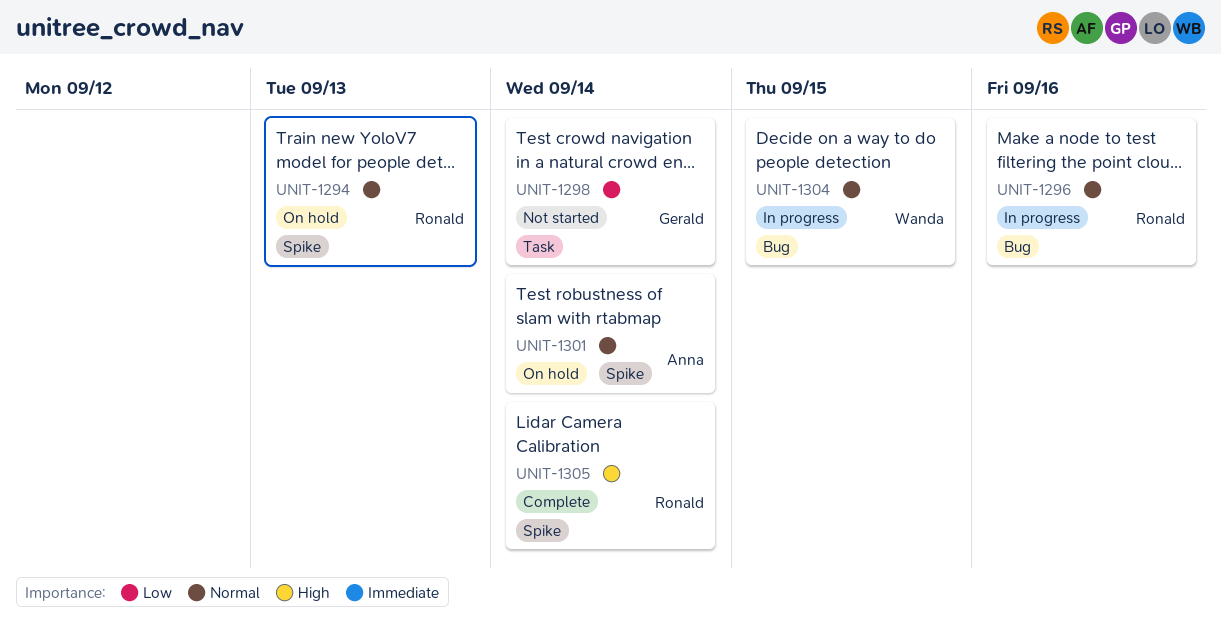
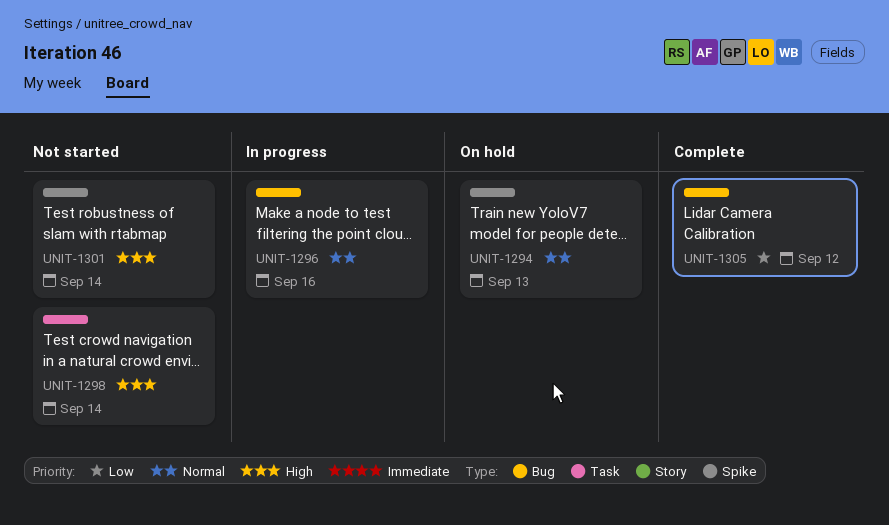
UNIT-1298, priority: Low -> High
UNIT-1301, status: On hold -> Not started
UNIT-1301, priority: Normal -> High
UNIT-1304: present -> none
UNIT-1305, priority: High -> Low
UNIT-1305, label: Spike -> Bug
UNIT-1305, due: Sep 14 -> Sep 12

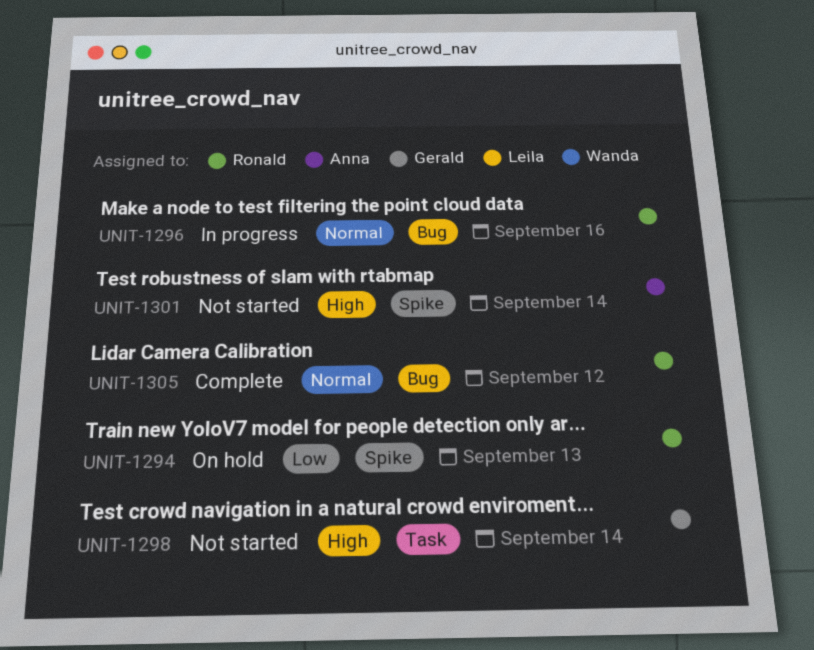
UNIT-1294, priority: Normal -> Low
UNIT-1305, priority: Low -> Normal

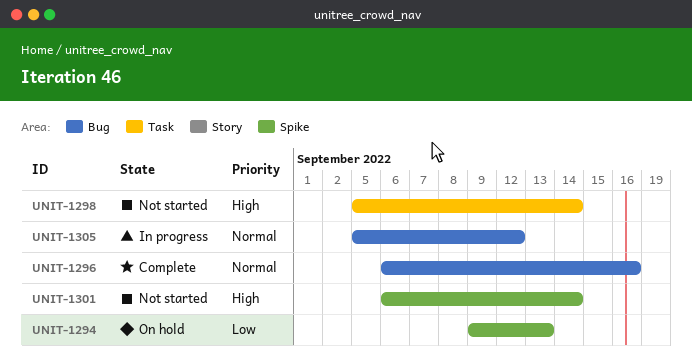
UNIT-1296, status: In progress -> Complete
UNIT-1305, status: Complete -> In progress

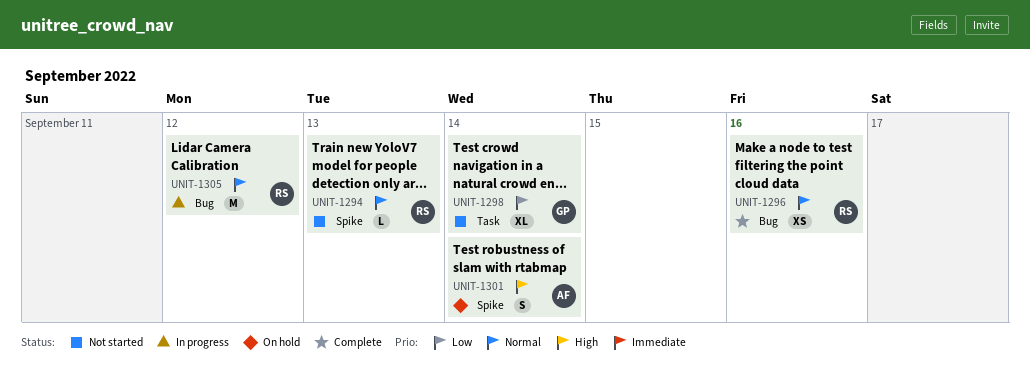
UNIT-1294, status: On hold -> Not started
UNIT-1294, priority: Low -> Normal
UNIT-1298, priority: High -> Low
UNIT-1301, status: Not started -> On hold

